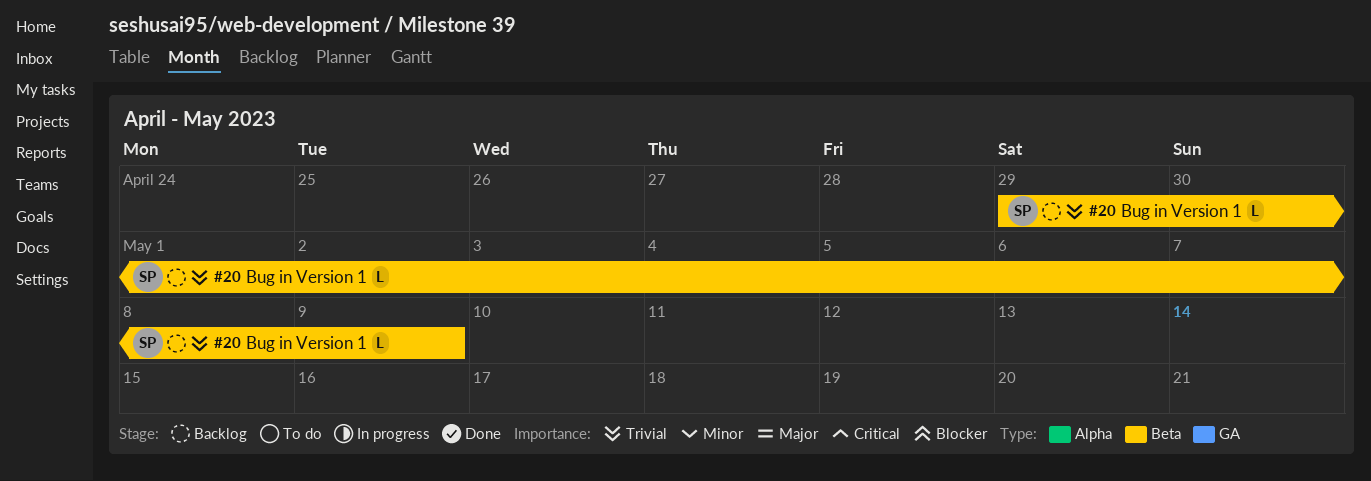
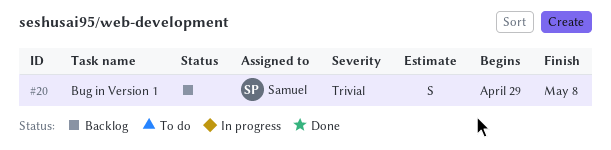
#20, estimate: L -> S
#20, due: May 9 -> May 8

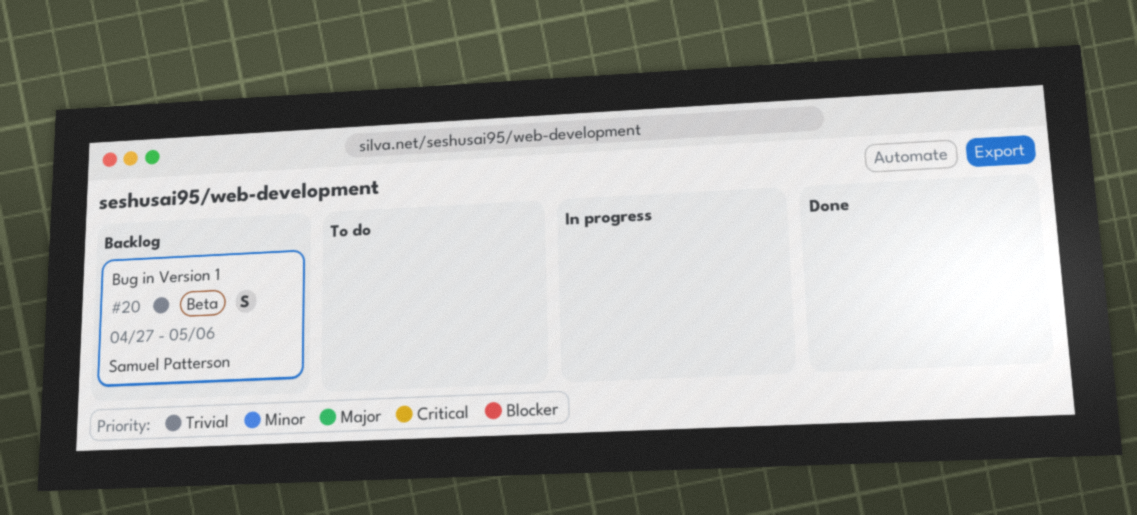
#20, start: Apr 29 -> Apr 27
#20, due: May 8 -> May 6

